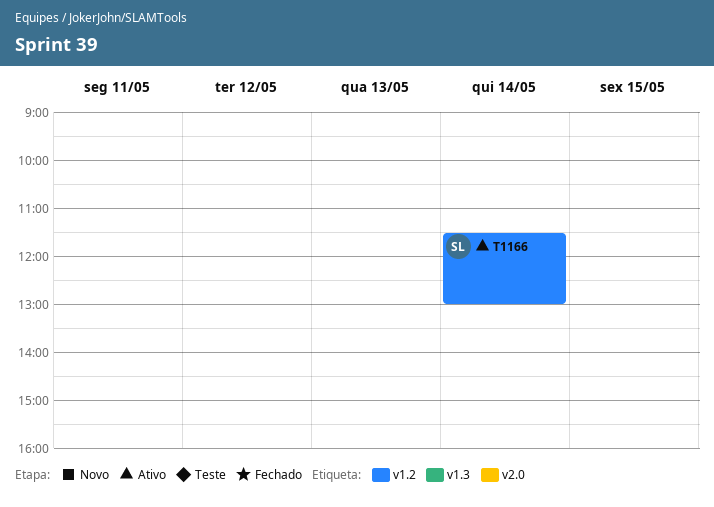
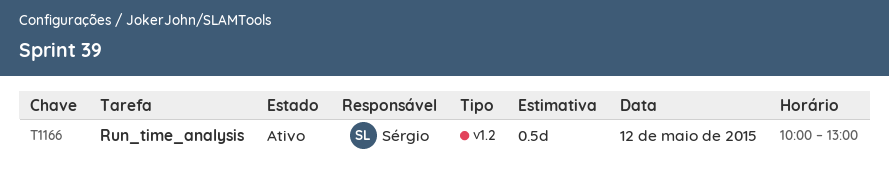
T1166, day: May 14 -> May 12
T1166, begins: 11:30 -> 10:00

